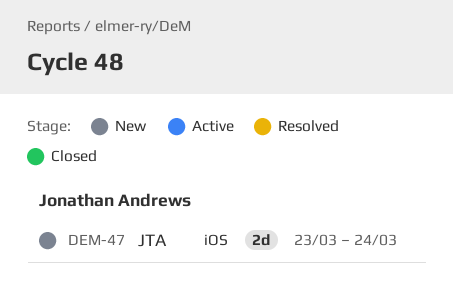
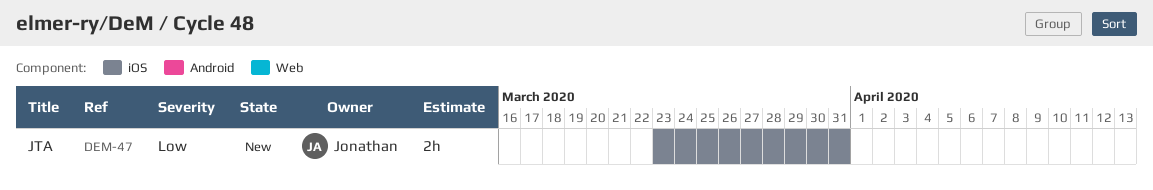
DEM-47, estimate: 2d -> 2h
DEM-47, due: Mar 24 -> Mar 31

